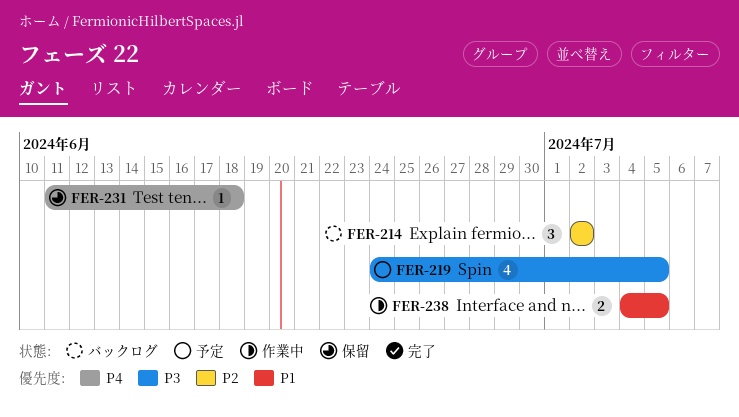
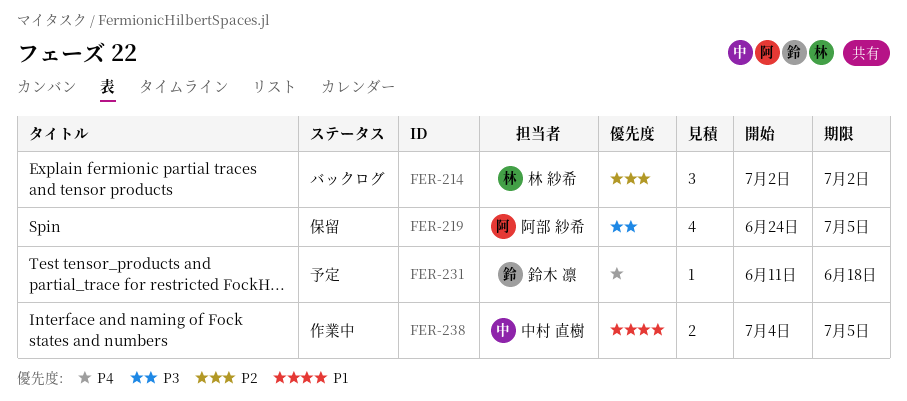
FER-219, status: 予定 -> 保留
FER-231, status: 保留 -> 予定

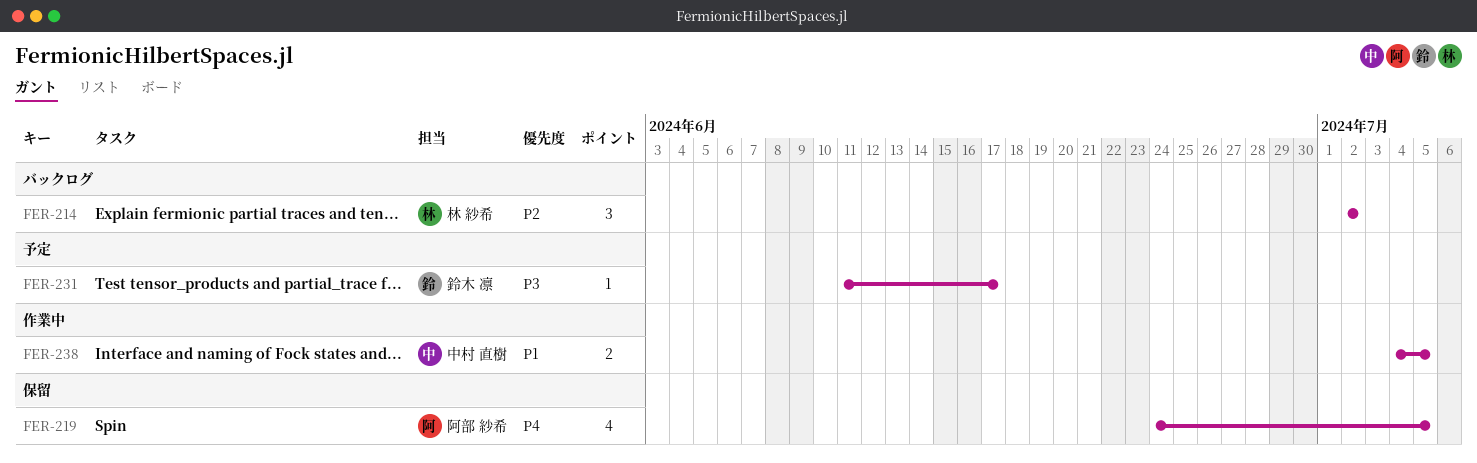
FER-219, priority: P3 -> P4
FER-231, priority: P4 -> P3
FER-231, due: Jun 18 -> Jun 17

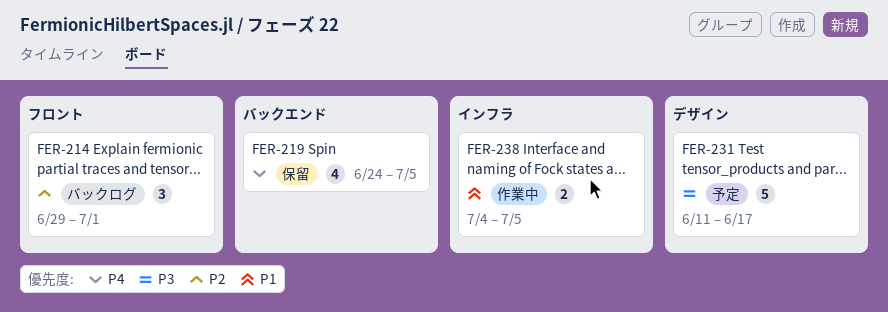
FER-214, start: Jul 2 -> Jun 29
FER-214, due: Jul 2 -> Jul 1
FER-231, estimate: 1 -> 5

